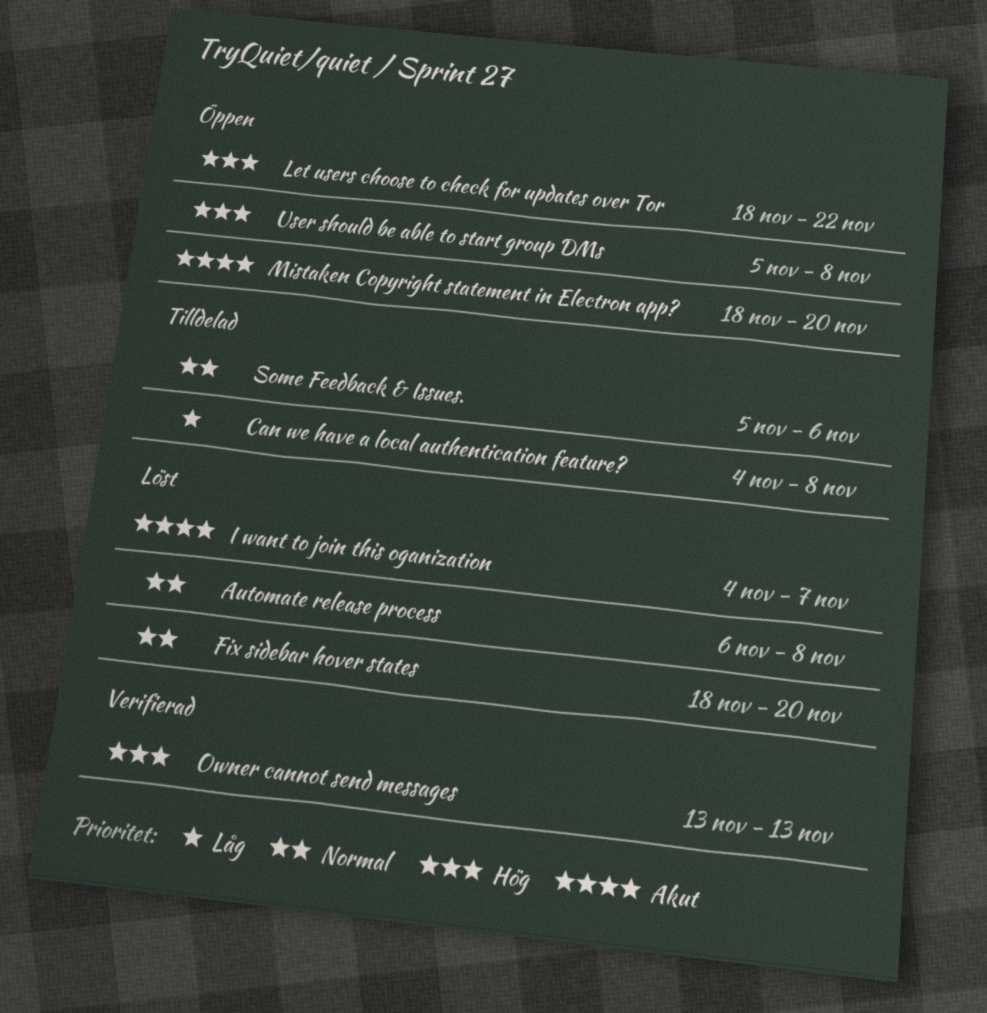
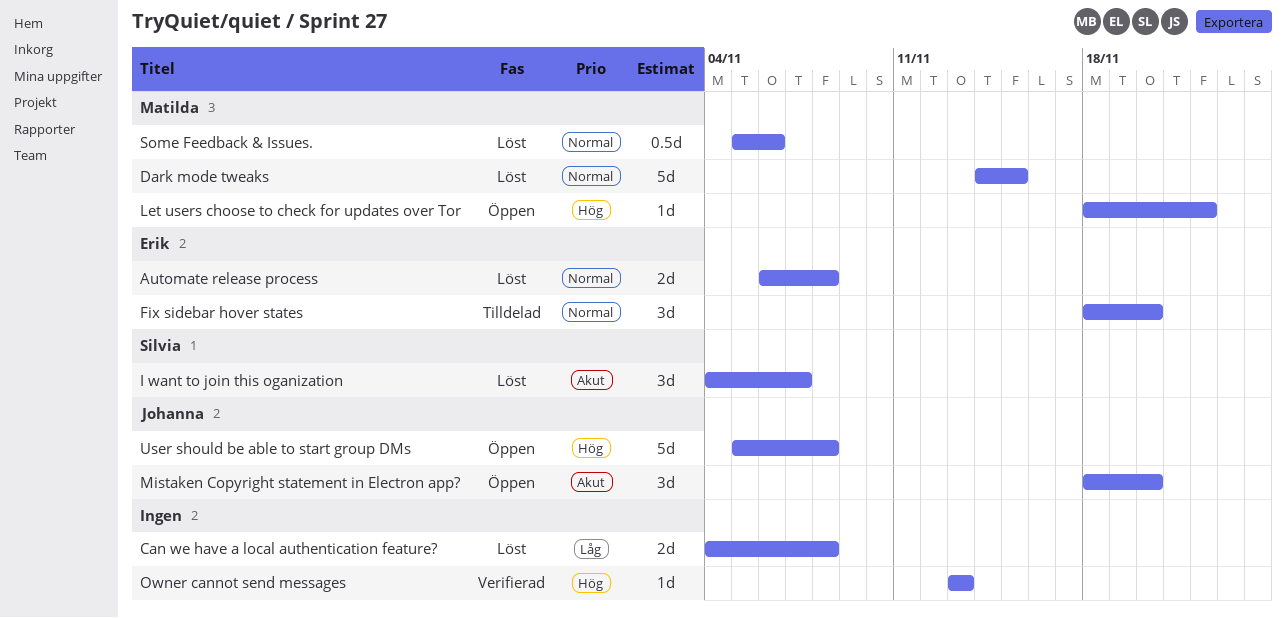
Can we have a local authentication feature?, status: Tilldelad -> Löst
Dark mode tweaks: none -> present
Fix sidebar hover states, status: Löst -> Tilldelad
Some Feedback & Issues., status: Tilldelad -> Löst

